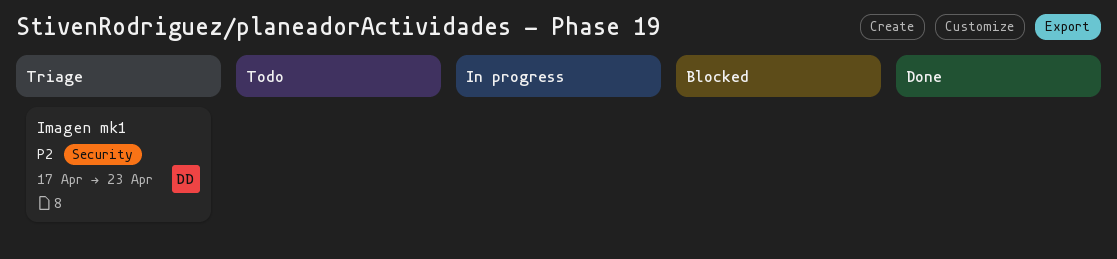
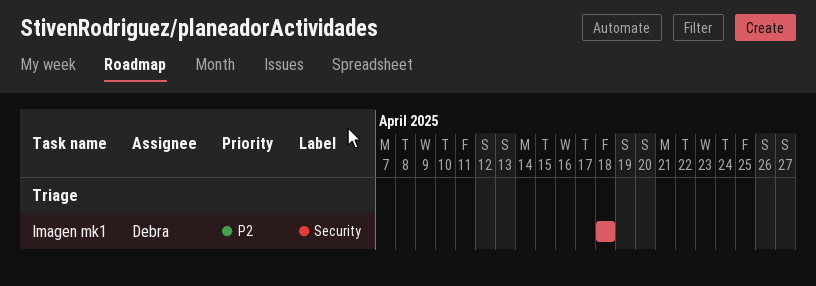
Imagen mk1, start: Apr 17 -> Apr 18
Imagen mk1, due: Apr 23 -> Apr 18

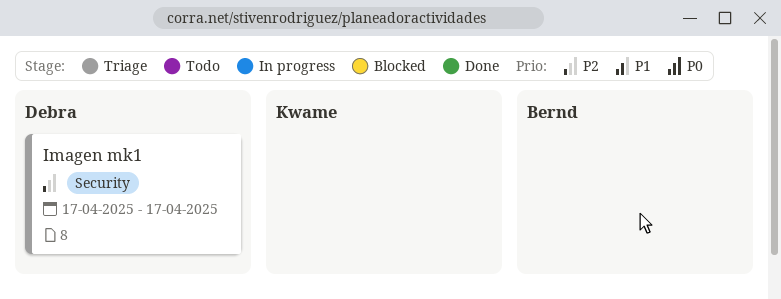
Imagen mk1, start: Apr 18 -> Apr 17
Imagen mk1, due: Apr 18 -> Apr 17

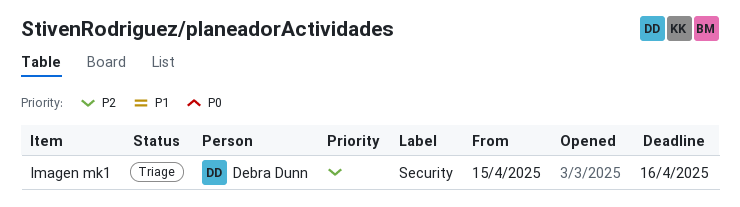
Imagen mk1, start: Apr 17 -> Apr 15
Imagen mk1, due: Apr 17 -> Apr 16

